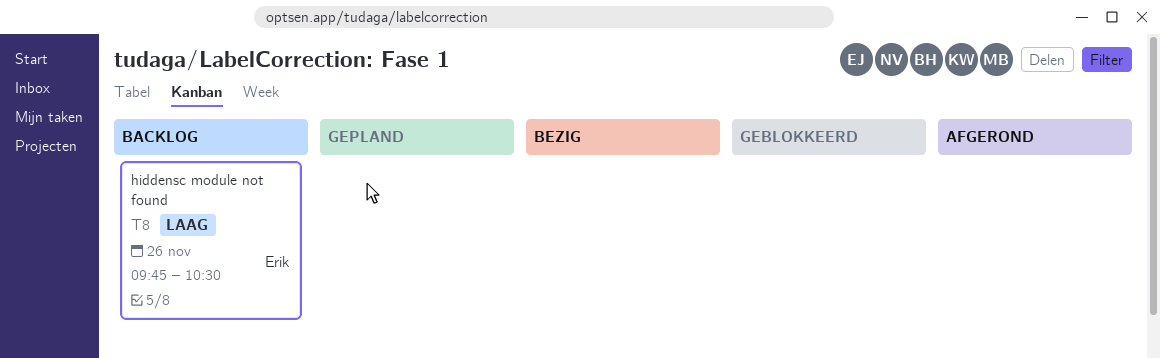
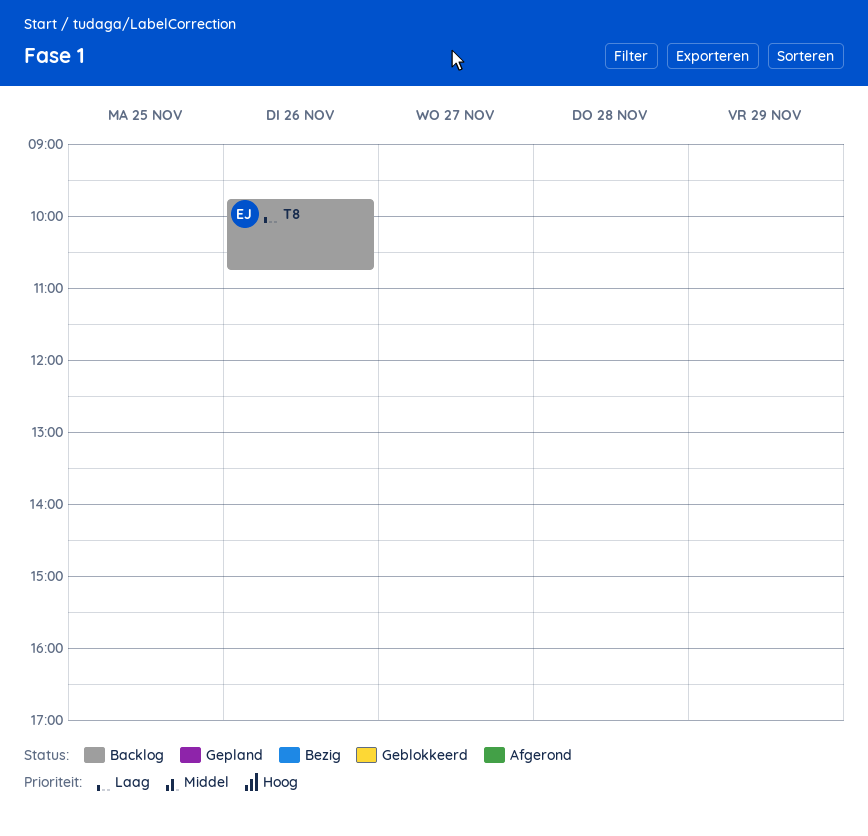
T8, ends: 10:30 -> 10:45

